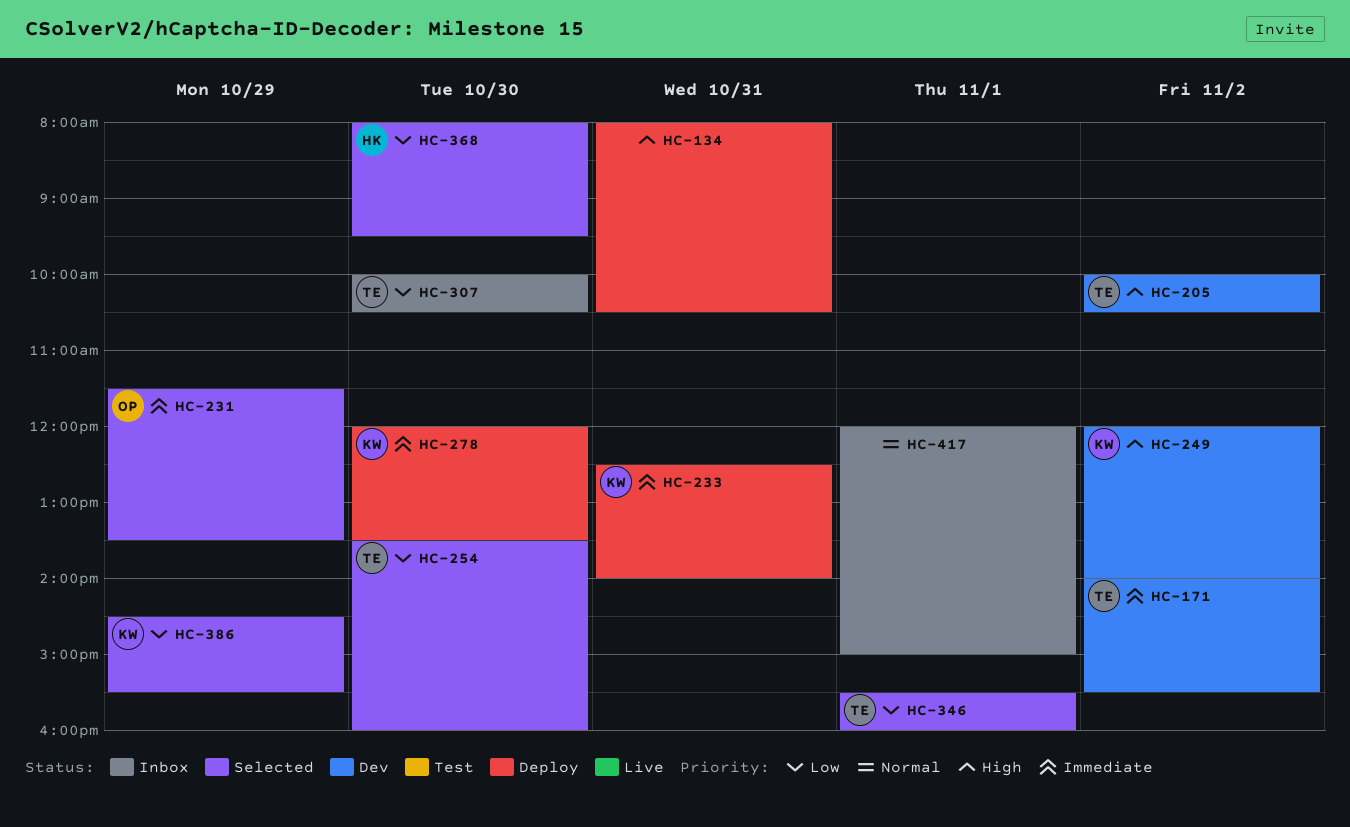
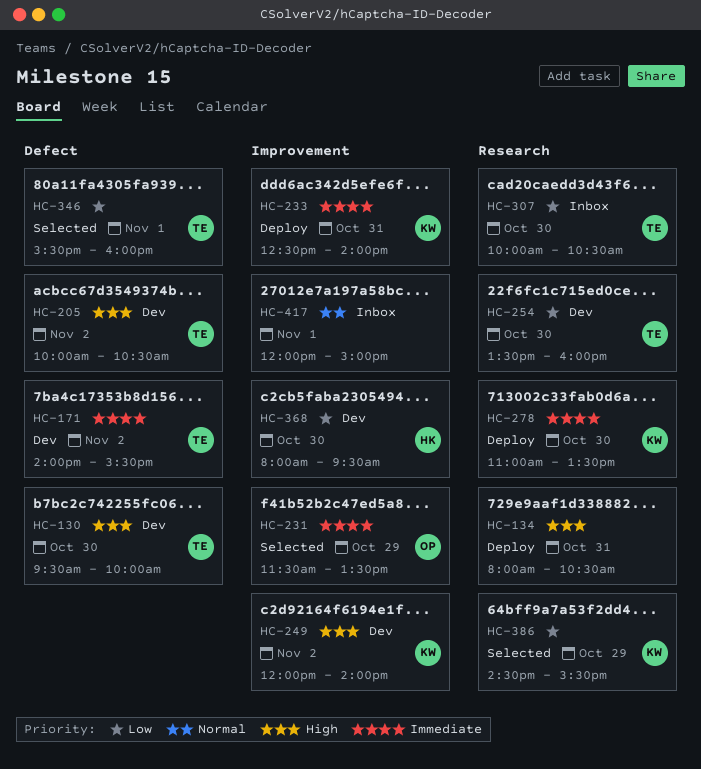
HC-130: none -> present
HC-254, status: Selected -> Dev
HC-278, begins: 12:00 -> 11:00
HC-368, status: Selected -> Dev

